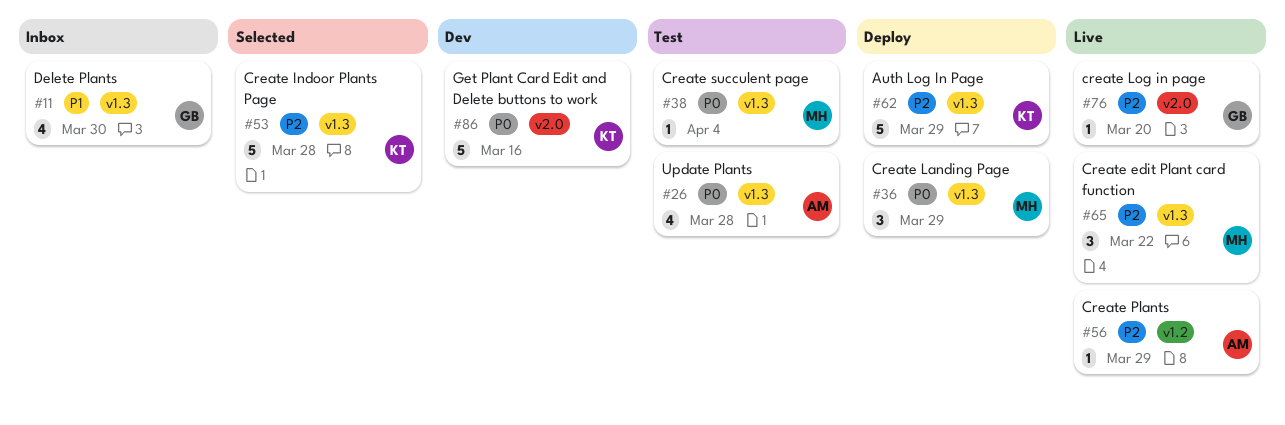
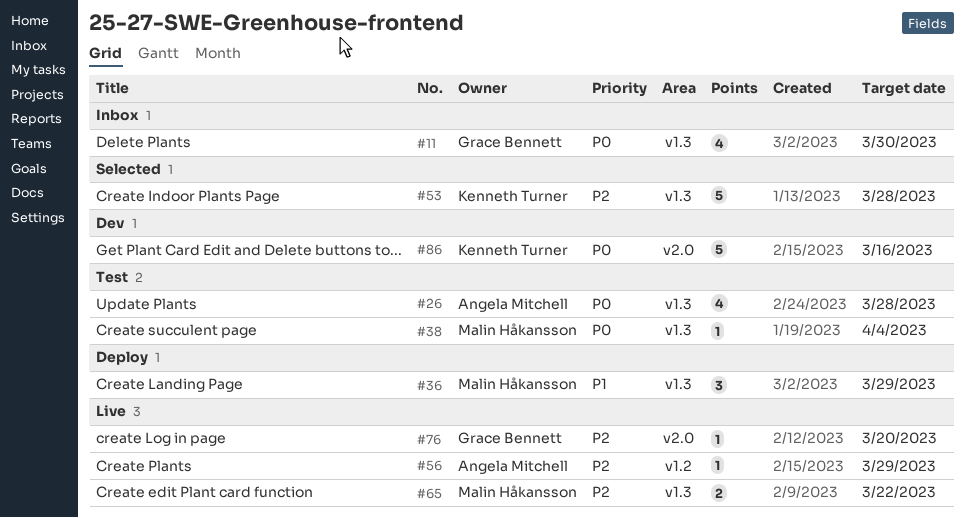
#11, priority: P1 -> P0
#36, priority: P0 -> P1
#62: present -> none
#65, estimate: 3 -> 2

